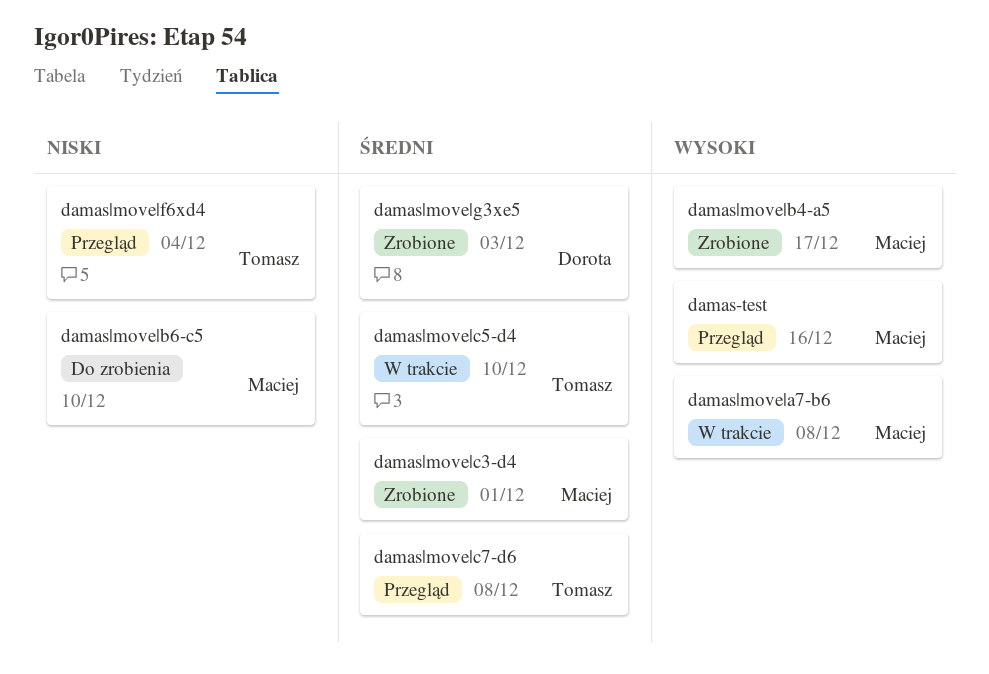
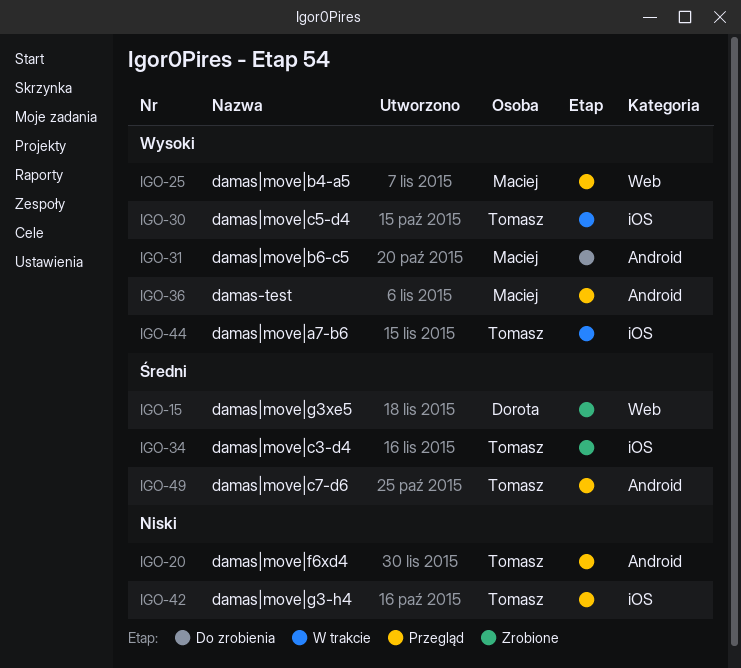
damas|move|a7-b6, owner: Maciej -> Tomasz
damas|move|b4-a5, status: Zrobione -> Przegląd
damas|move|b6-c5, priority: Niski -> Wysoki
damas|move|c3-d4, owner: Maciej -> Tomasz
damas|move|c5-d4, priority: Średni -> Wysoki
damas|move|g3-h4: none -> present

